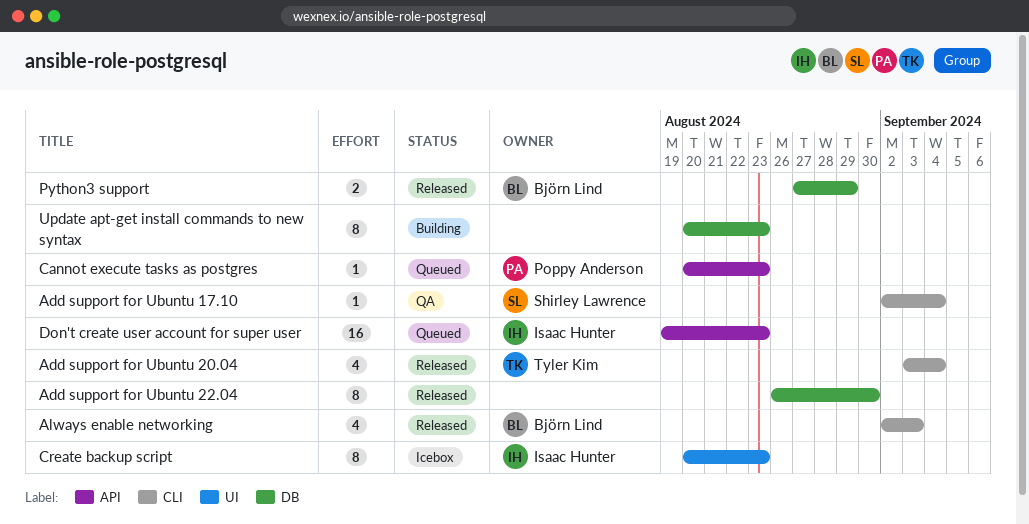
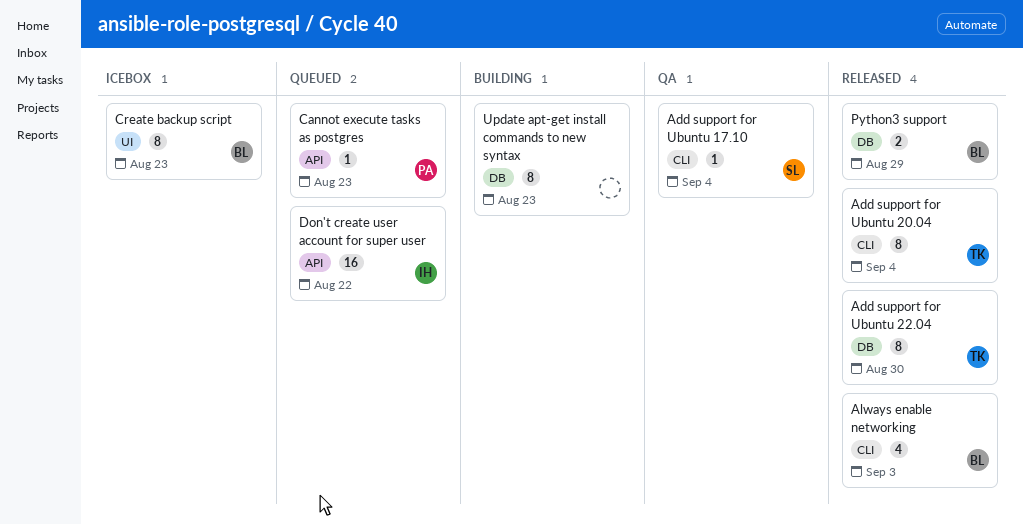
Add support for Ubuntu 20.04, estimate: 4 -> 8
Add support for Ubuntu 22.04, owner: none -> Tyler Kim
Create backup script, owner: Isaac Hunter -> Björn Lind
Don't create user account for super user, due: Aug 23 -> Aug 22

